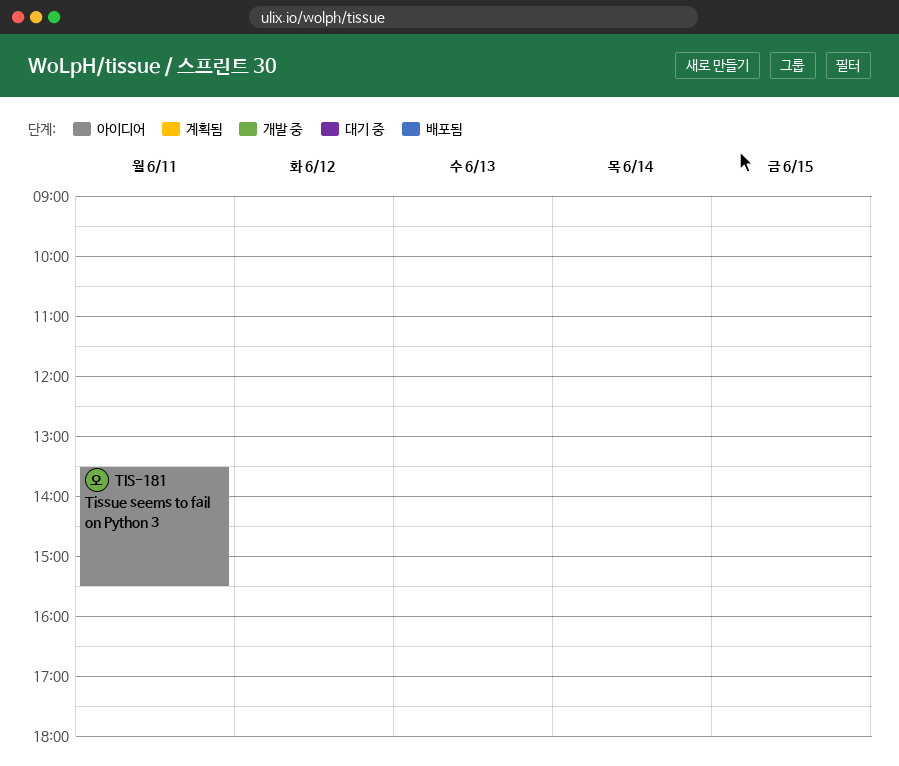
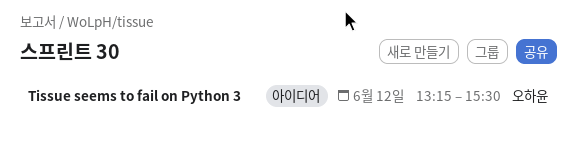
Tissue seems to fail on Python 3, day: Jun 11 -> Jun 12
Tissue seems to fail on Python 3, begins: 13:30 -> 13:15

